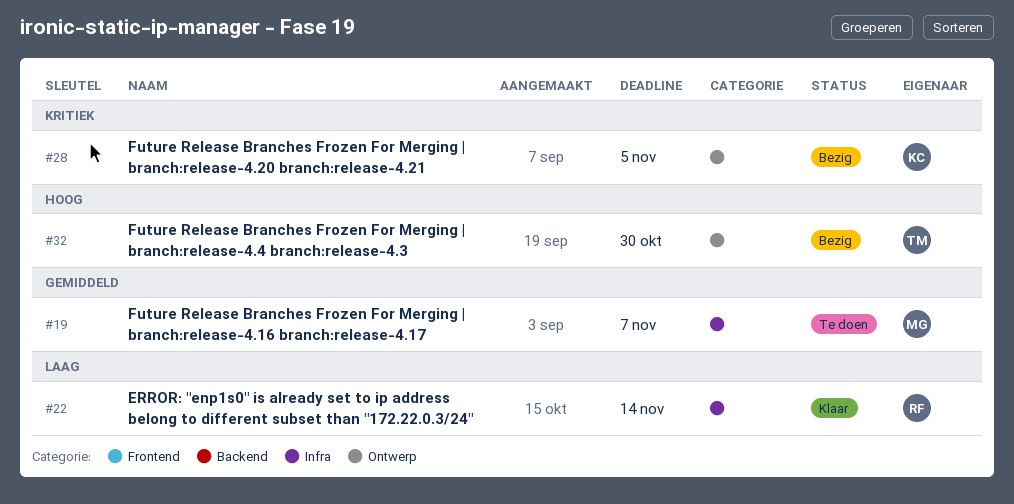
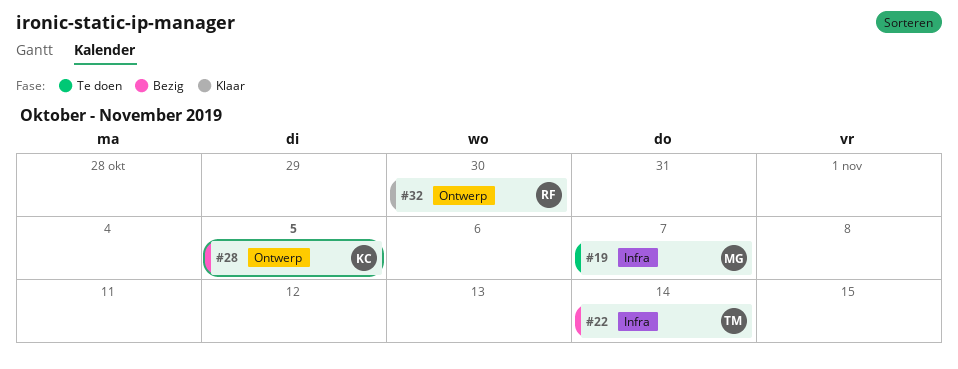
#22, status: Klaar -> Bezig
#22, owner: RF -> TM
#32, status: Bezig -> Klaar
#32, owner: TM -> RF

